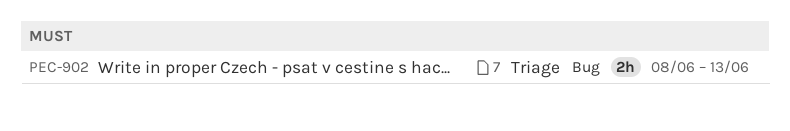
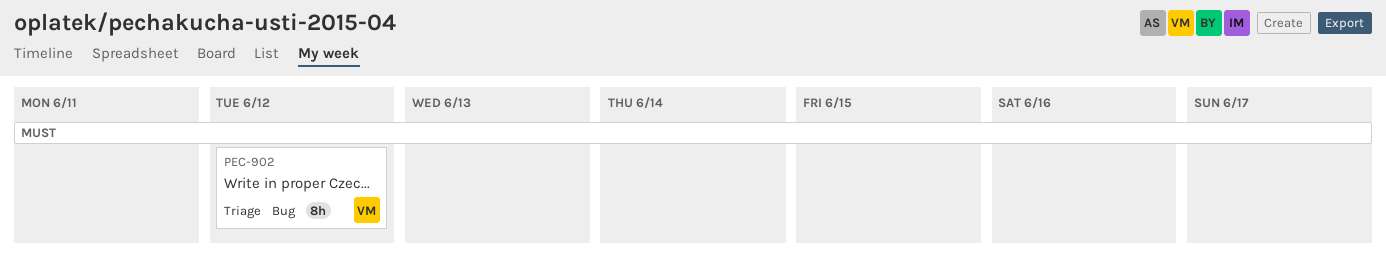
PEC-902, estimate: 2h -> 8h
PEC-902, due: Jun 13 -> Jun 12

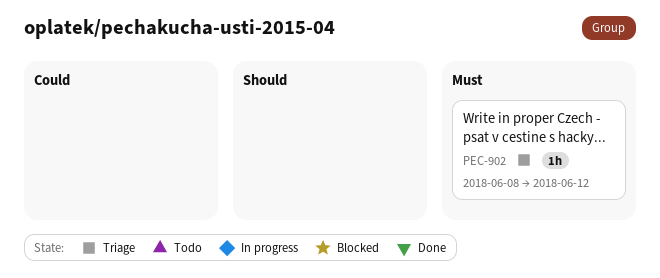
PEC-902, estimate: 8h -> 1h

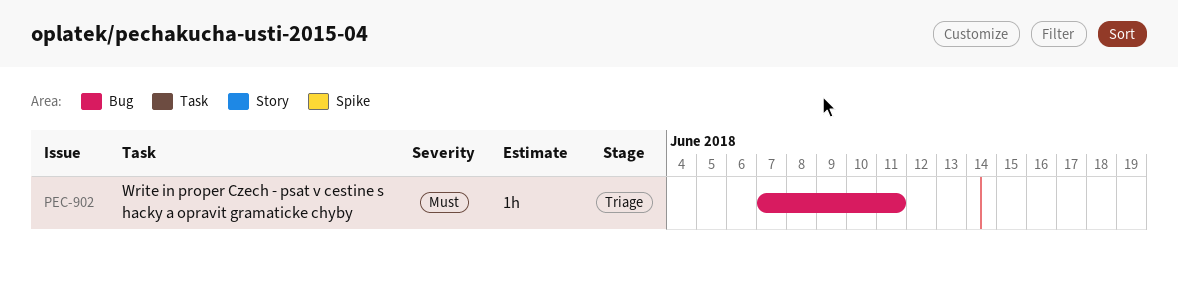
PEC-902, start: Jun 8 -> Jun 7
PEC-902, due: Jun 12 -> Jun 11

